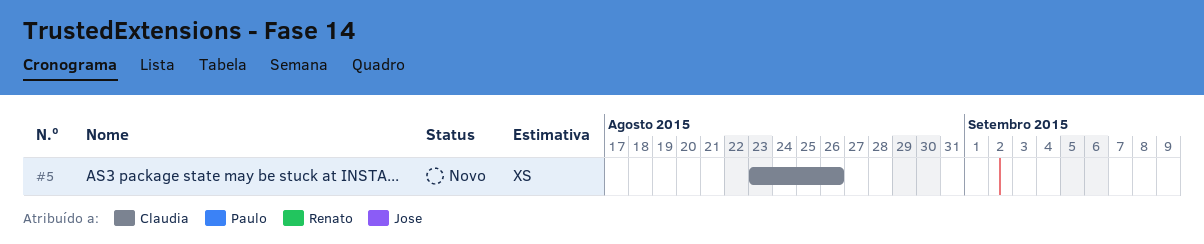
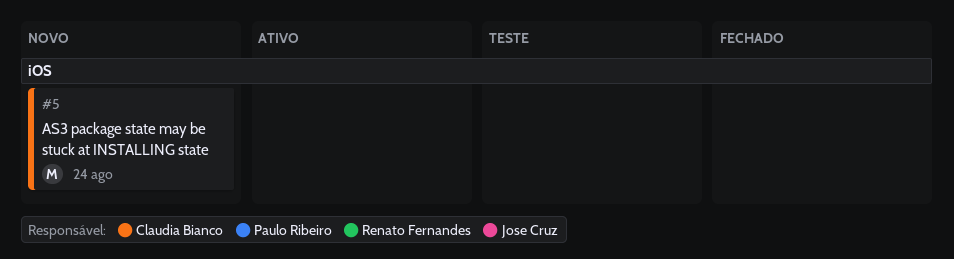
#5, estimate: XS -> M
#5, due: Aug 26 -> Aug 24

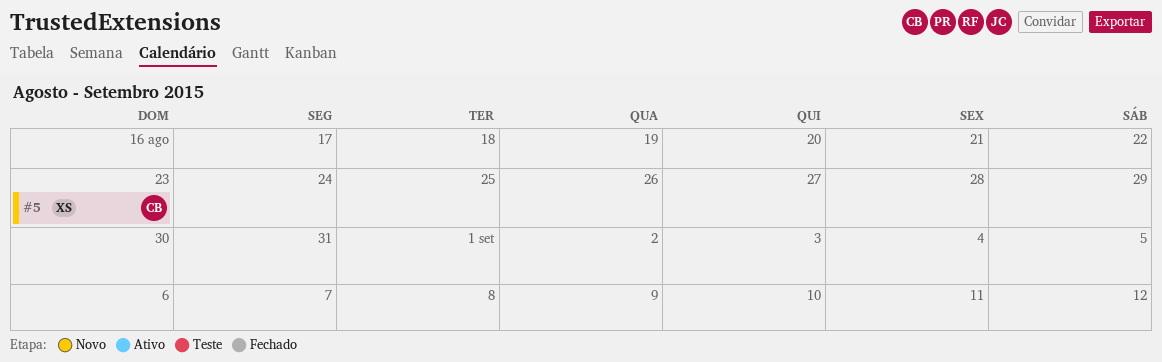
#5, estimate: M -> XS
#5, due: Aug 24 -> Aug 23

